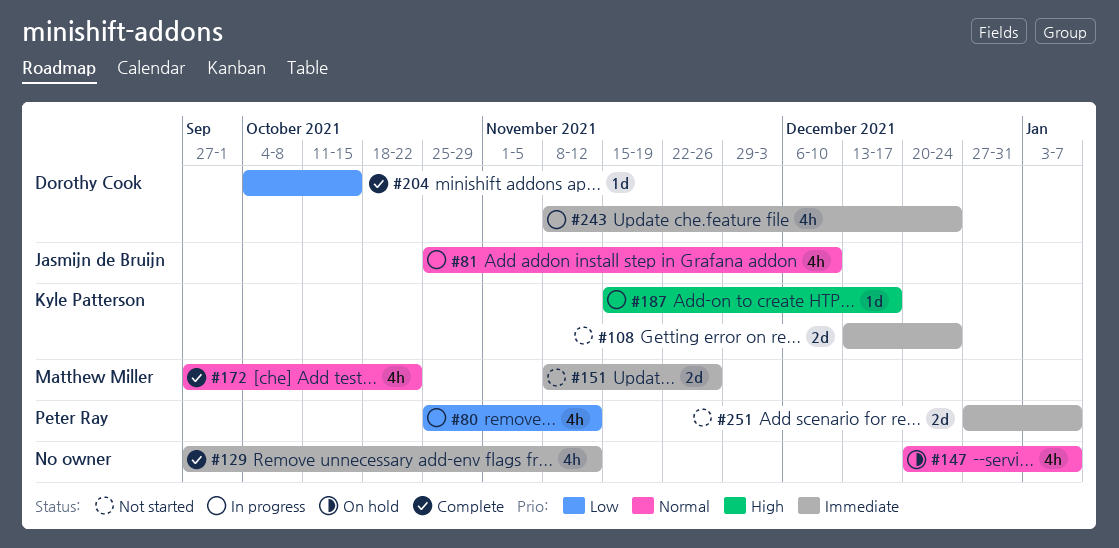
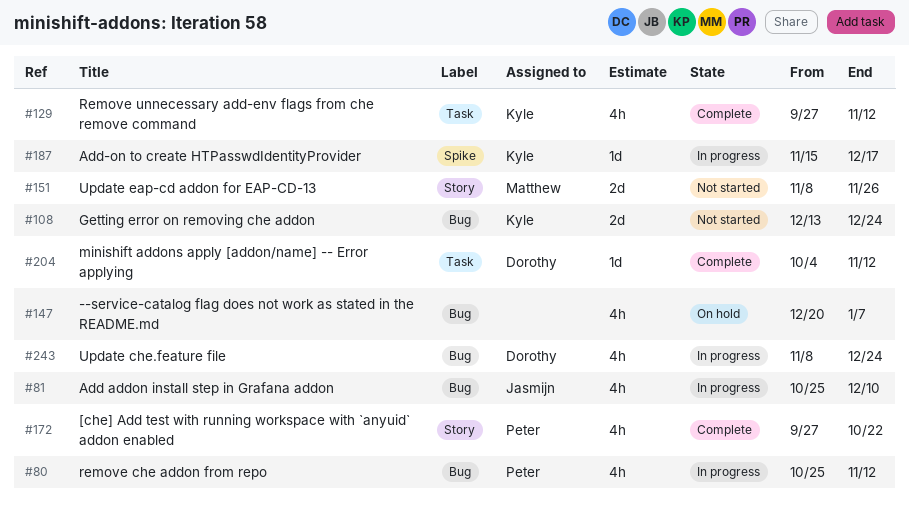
#129, owner: none -> Kyle Patterson
#172, owner: Matthew Miller -> Peter Ray
#204, due: Oct 15 -> Nov 12
#251: present -> none

